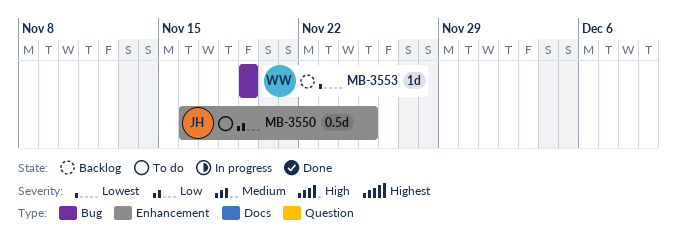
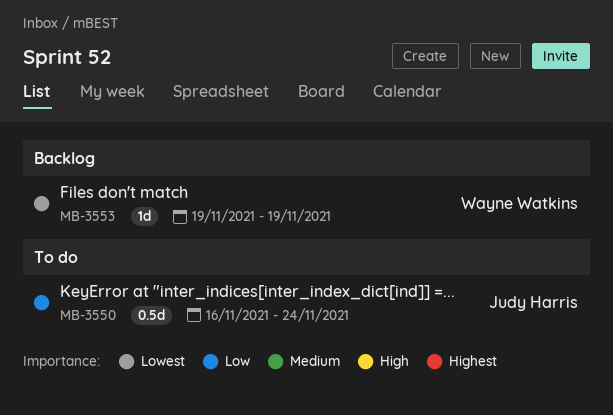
MB-3550, due: Nov 25 -> Nov 24

